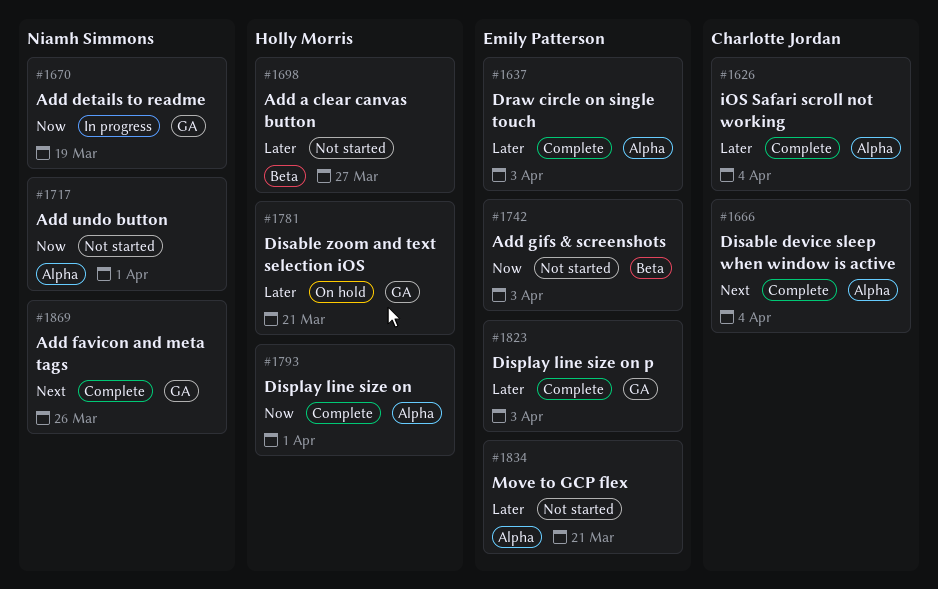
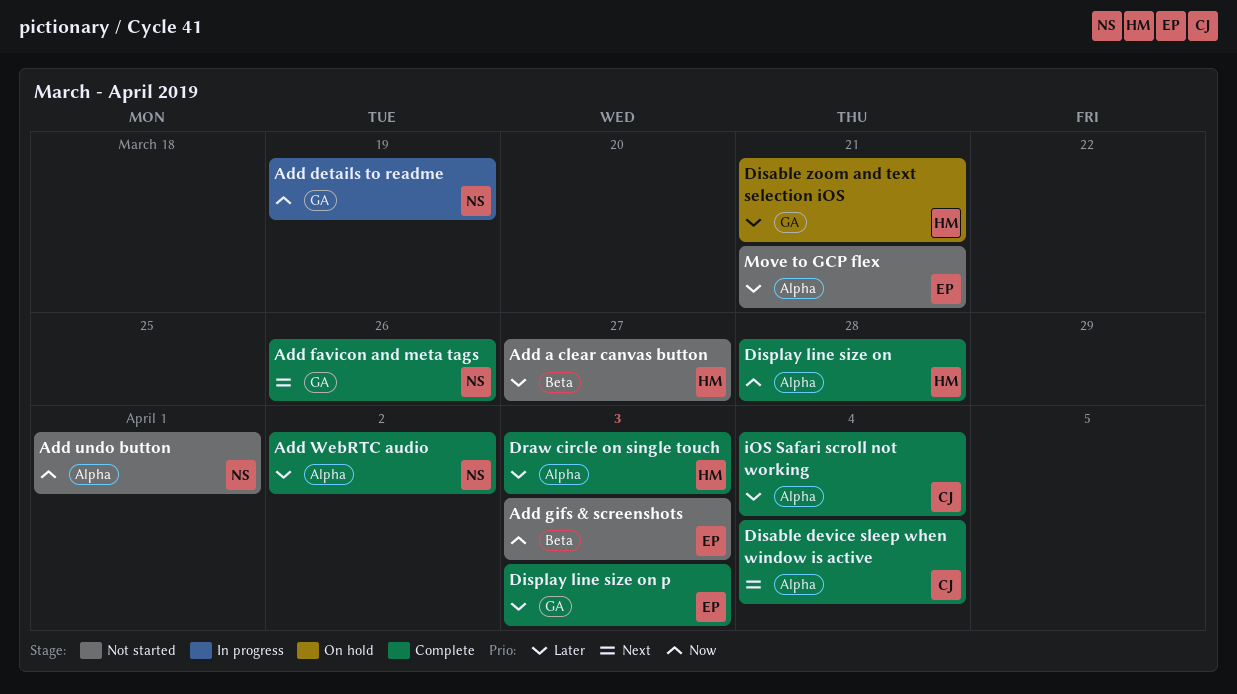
Add WebRTC audio: none -> present
Display line size on, due: Apr 1 -> Mar 28
Draw circle on single touch, owner: Emily Patterson -> Holly Morris

